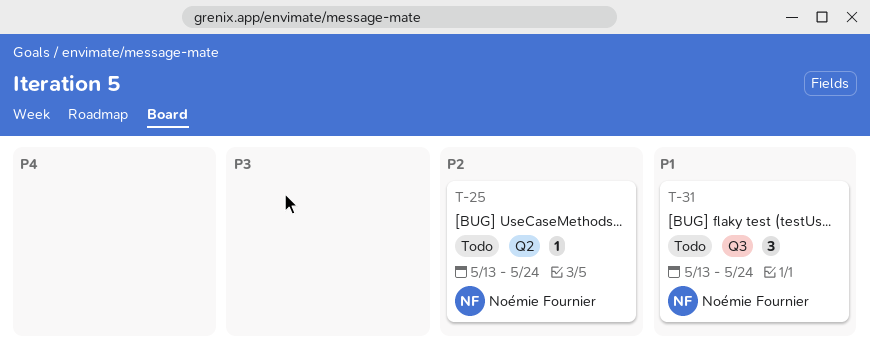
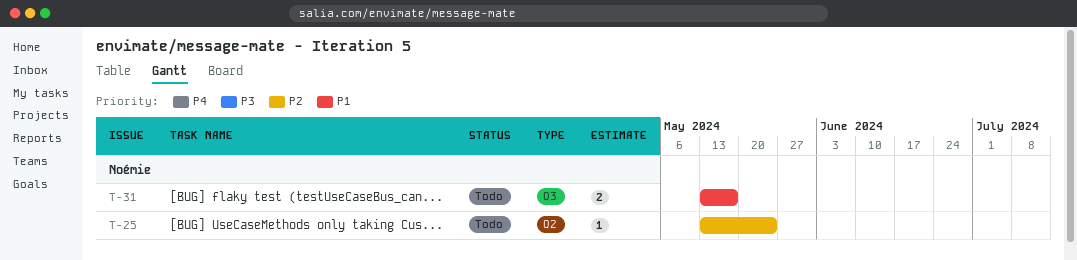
T-31, estimate: 3 -> 2
T-31, due: May 24 -> May 17

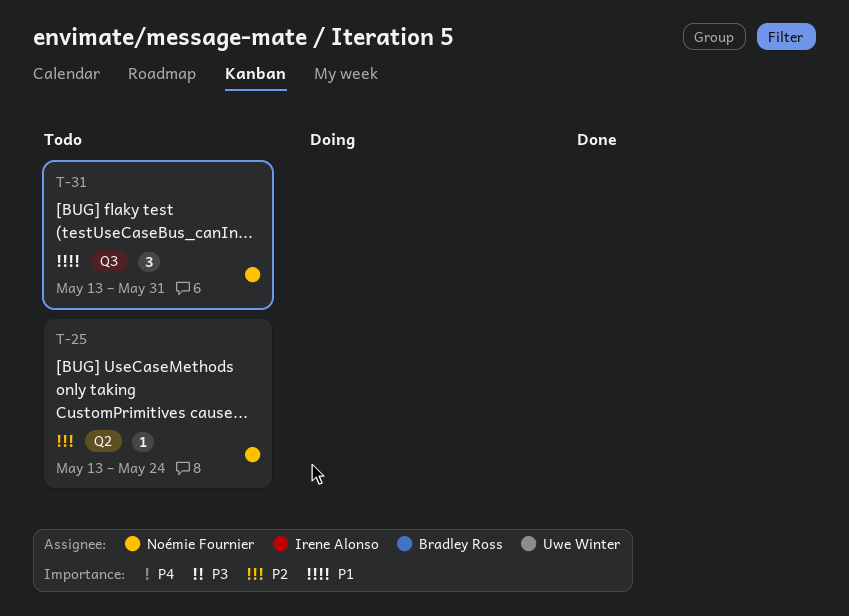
T-31, estimate: 2 -> 3
T-31, due: May 17 -> May 31

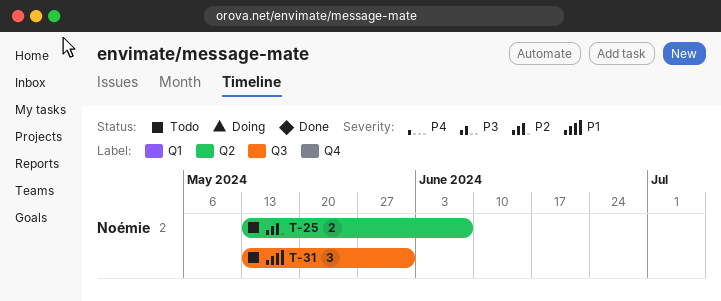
T-25, estimate: 1 -> 2
T-25, due: May 24 -> Jun 7

